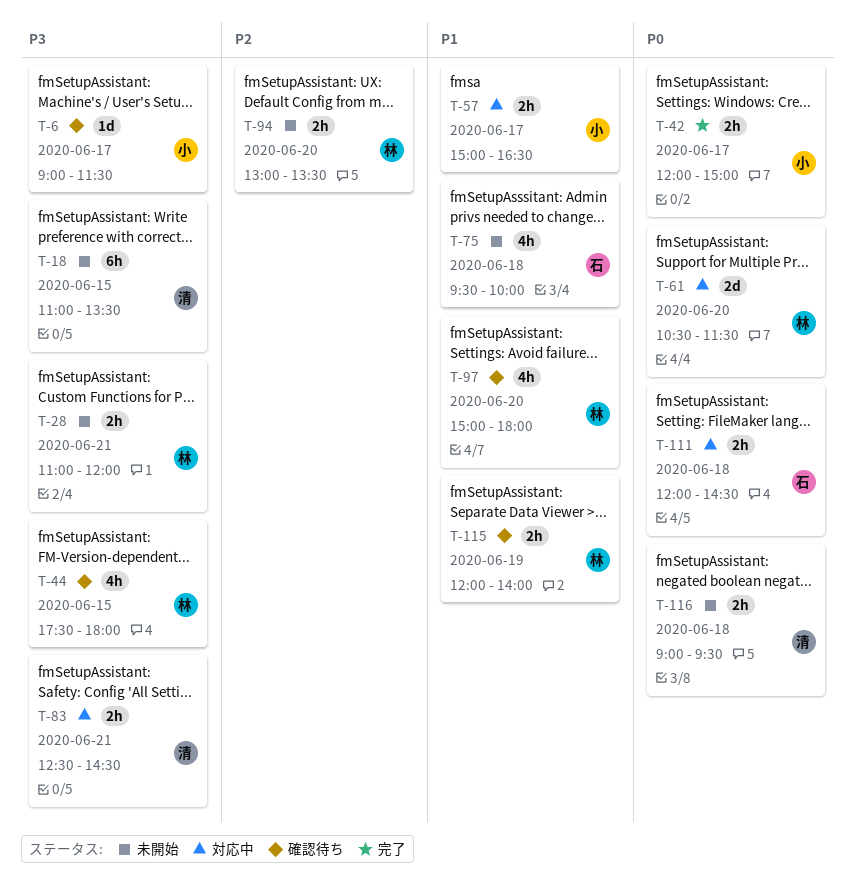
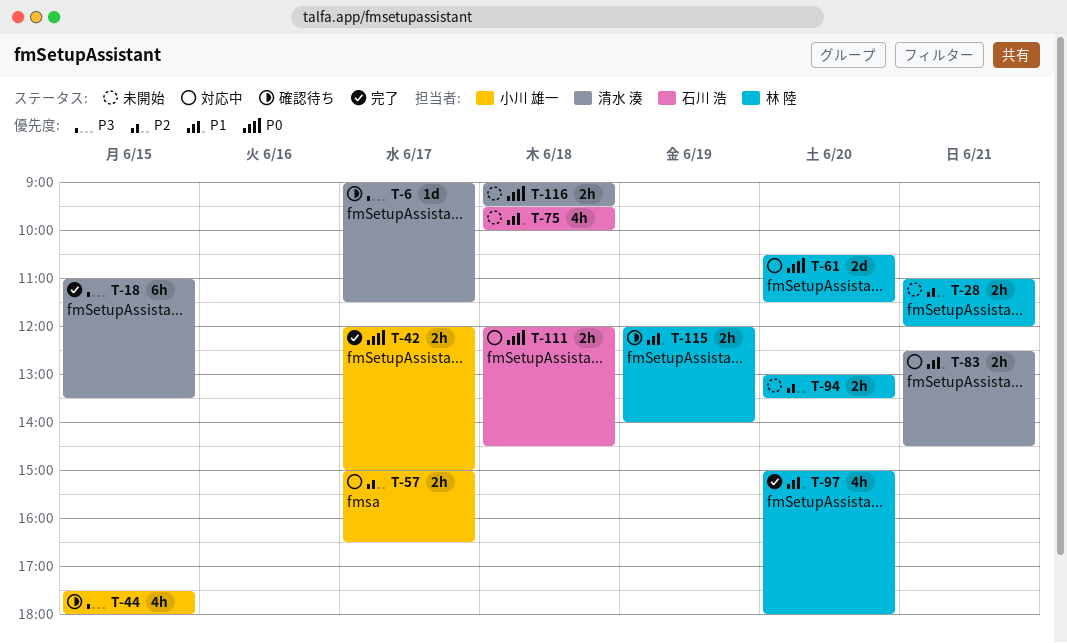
T-6, owner: 小川 雄一 -> 清水 湊
T-18, status: 未開始 -> 完了
T-28, priority: P3 -> P2
T-44, owner: 林 陸 -> 小川 雄一
T-57, priority: P1 -> P2
T-83, priority: P3 -> P1
T-97, status: 確認待ち -> 完了

